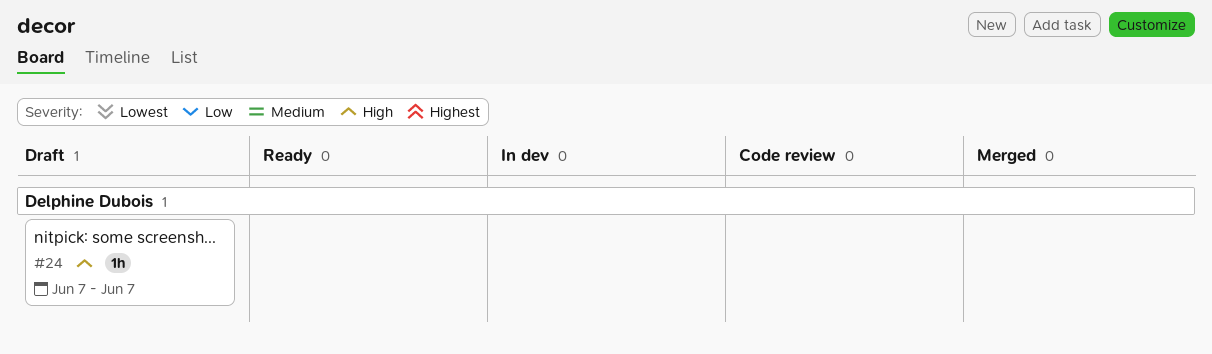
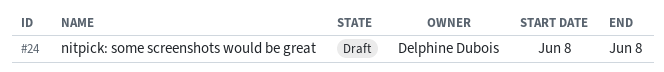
#24, start: Jun 7 -> Jun 8
#24, due: Jun 7 -> Jun 8

